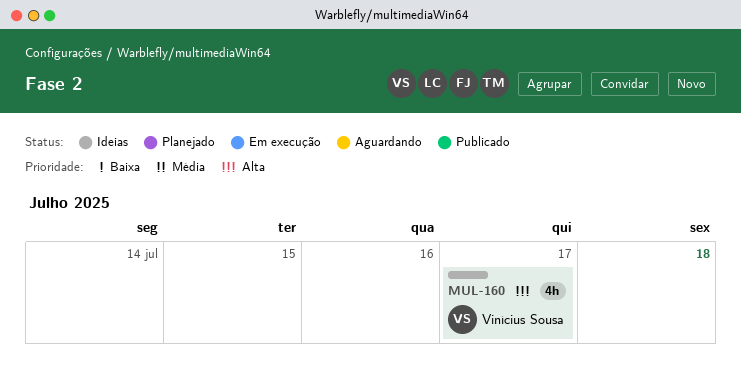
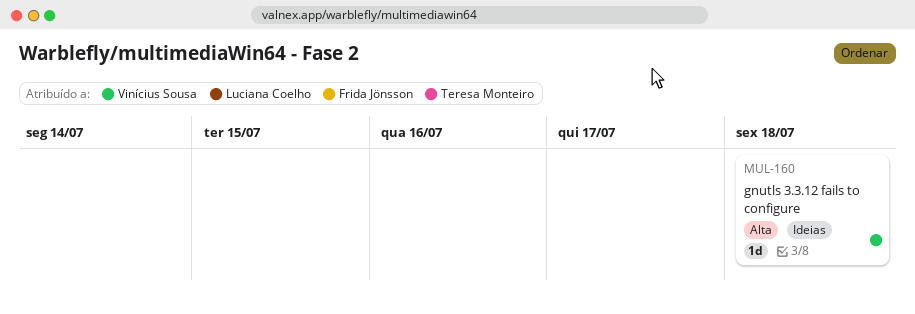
MUL-160, estimate: 4h -> 1d
MUL-160, due: Jul 17 -> Jul 18

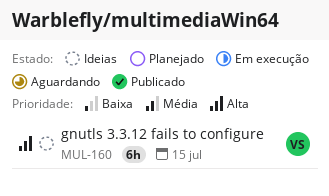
MUL-160, estimate: 1d -> 6h
MUL-160, due: Jul 18 -> Jul 15

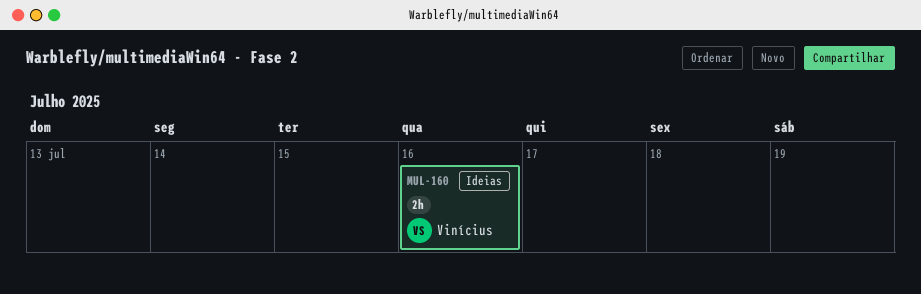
MUL-160, estimate: 6h -> 2h
MUL-160, due: Jul 15 -> Jul 16

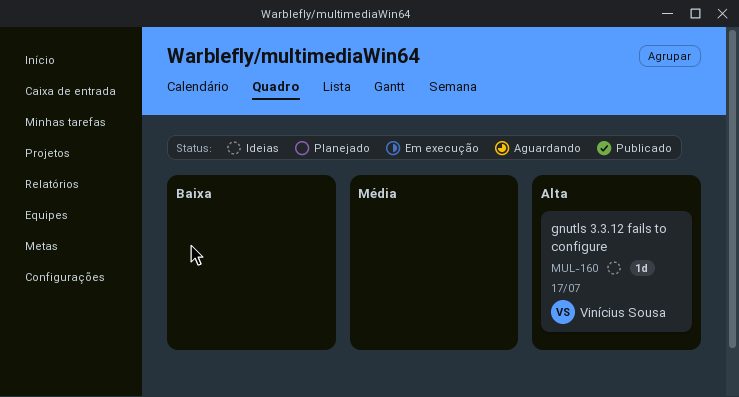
MUL-160, estimate: 2h -> 1d
MUL-160, due: Jul 16 -> Jul 17

